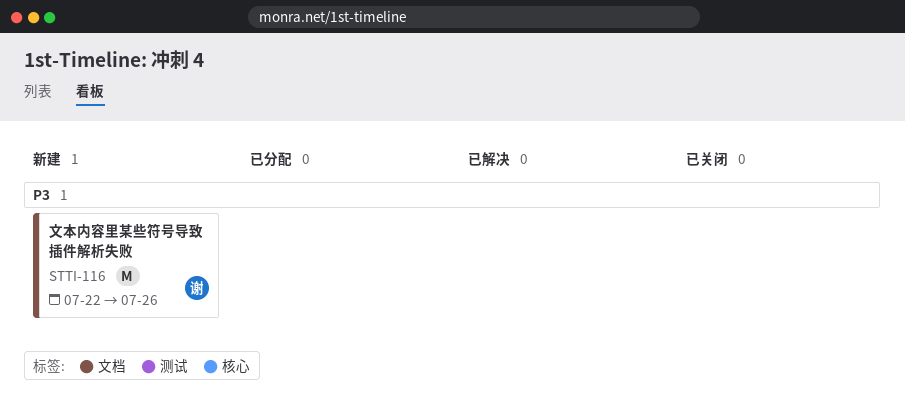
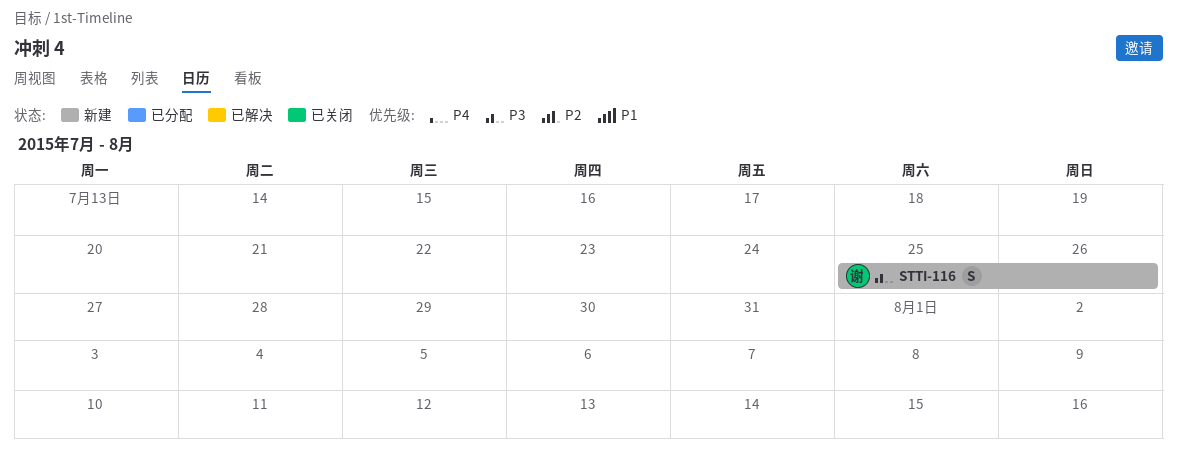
STTI-116, estimate: M -> S
STTI-116, start: Jul 22 -> Jul 25

